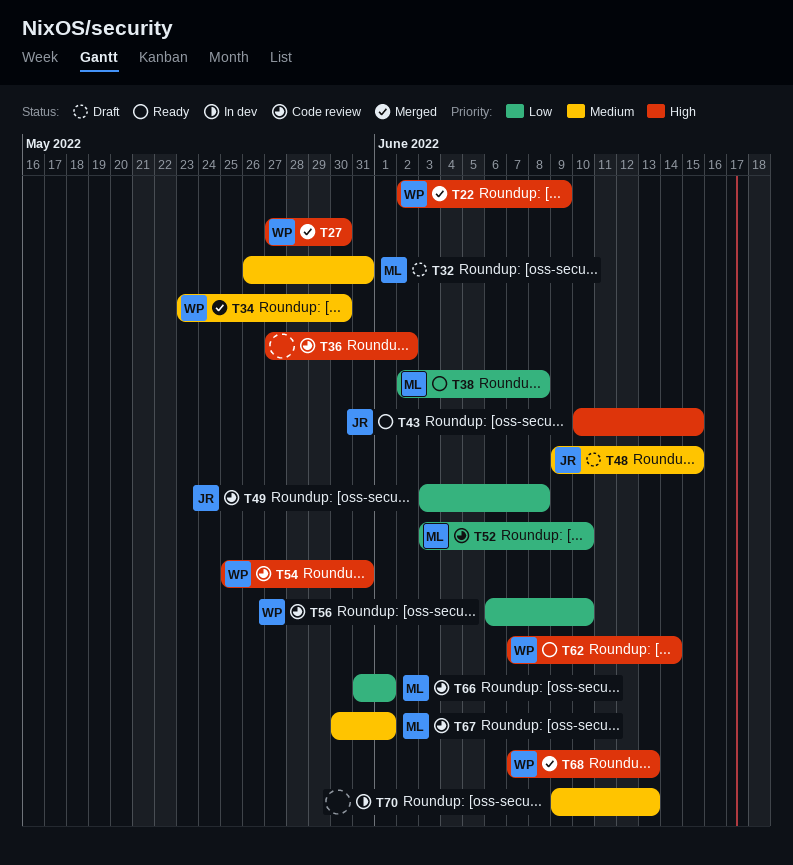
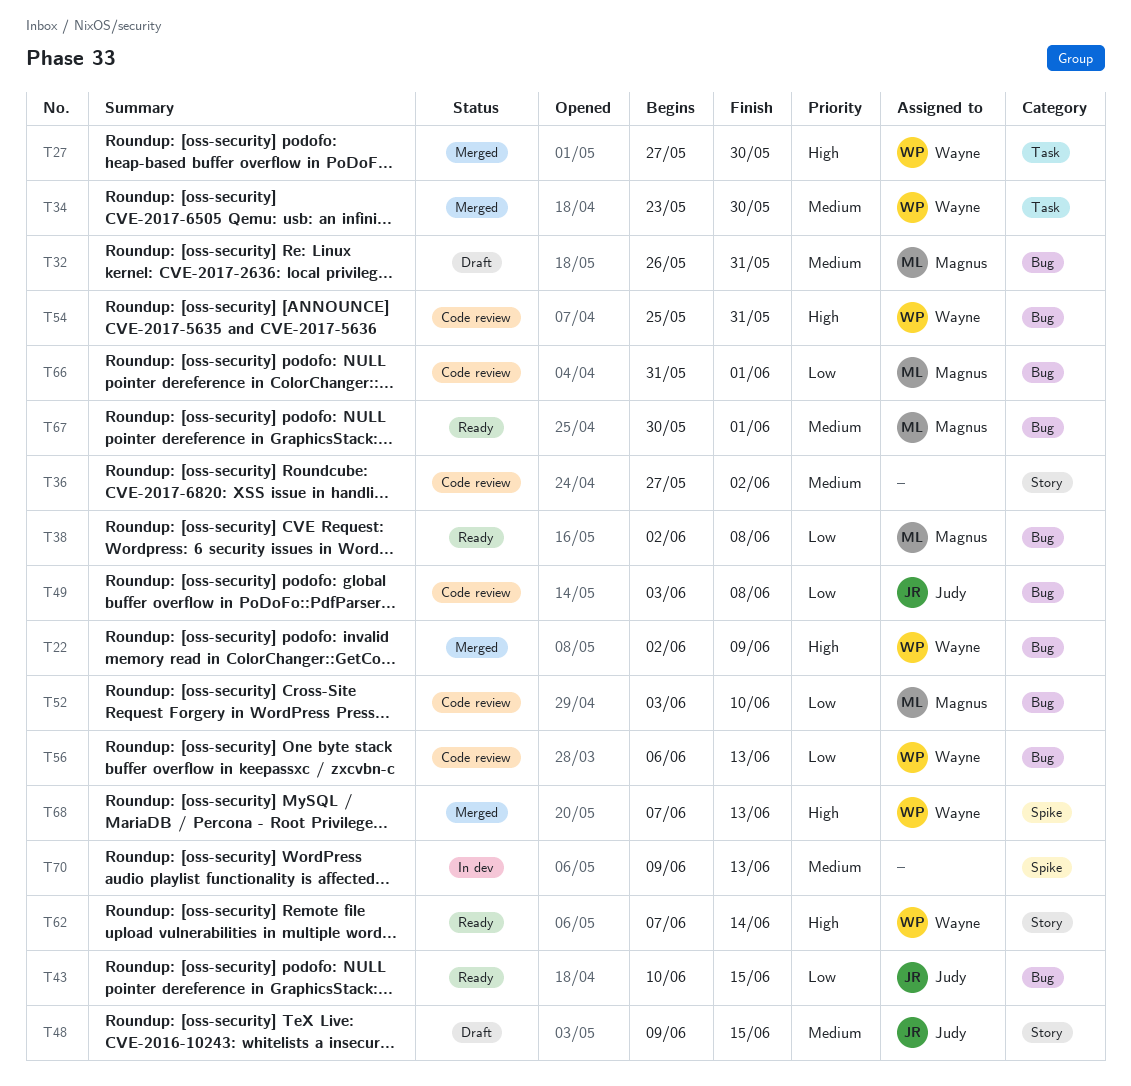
T36, priority: High -> Medium
T43, priority: High -> Low
T56, due: Jun 10 -> Jun 13
T67, status: Code review -> Ready

